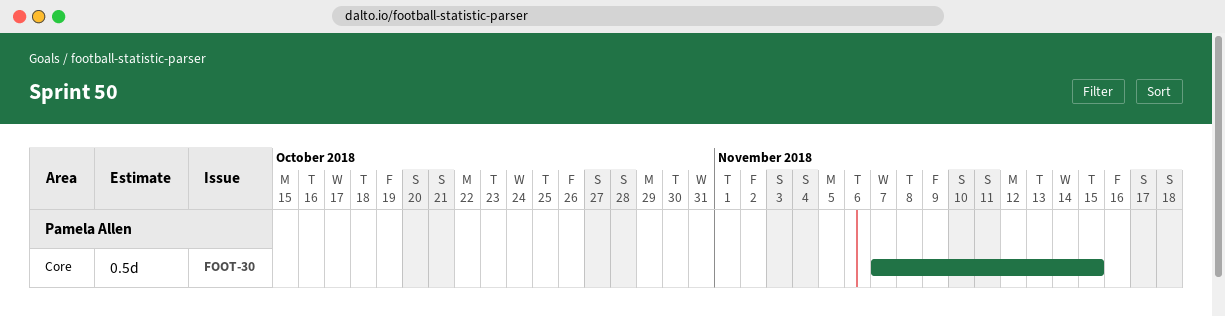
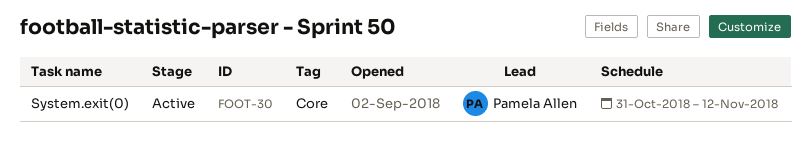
FOOT-30, start: Nov 7 -> Oct 31
FOOT-30, due: Nov 15 -> Nov 12

